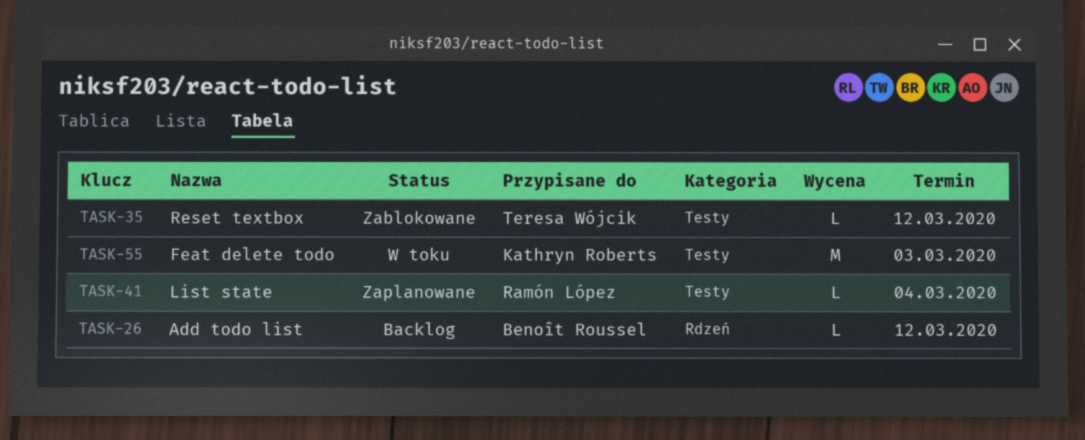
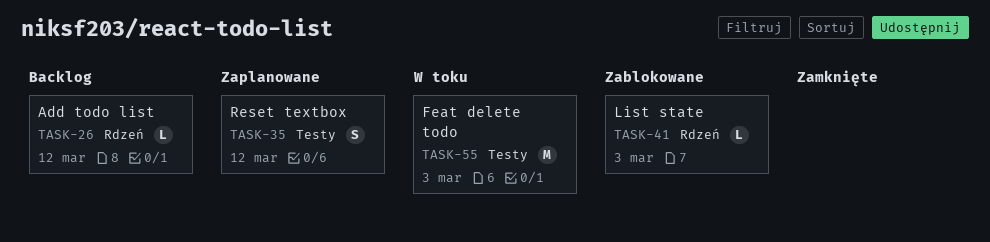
TASK-35, status: Zablokowane -> Zaplanowane
TASK-35, estimate: L -> S
TASK-41, status: Zaplanowane -> Zablokowane
TASK-41, label: Testy -> Rdzeń
TASK-41, due: Mar 4 -> Mar 3

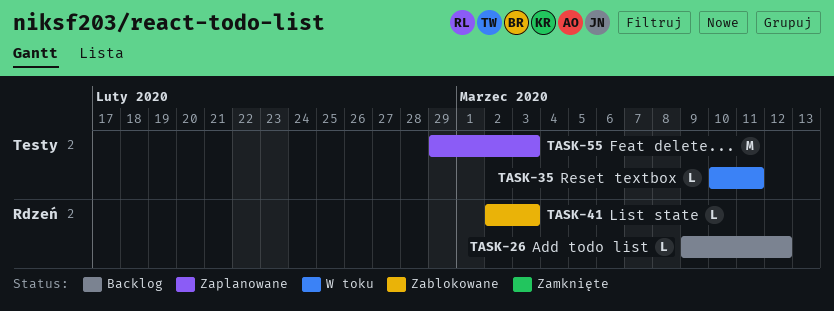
TASK-35, status: Zaplanowane -> W toku
TASK-35, estimate: S -> L
TASK-35, due: Mar 12 -> Mar 11
TASK-55, status: W toku -> Zaplanowane

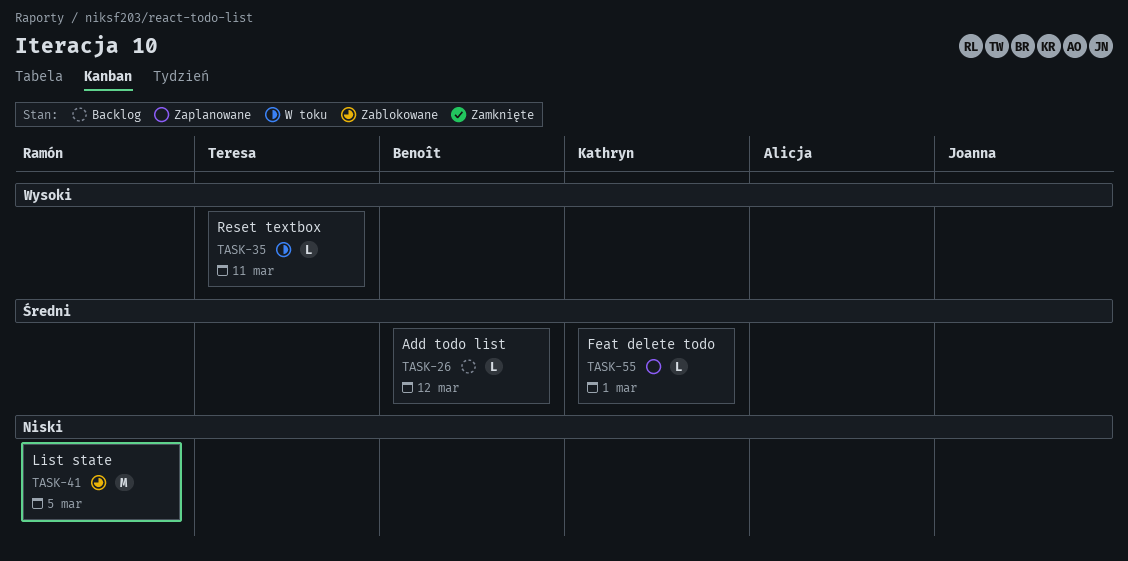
TASK-41, estimate: L -> M
TASK-41, due: Mar 3 -> Mar 5
TASK-55, estimate: M -> L
TASK-55, due: Mar 3 -> Mar 1

